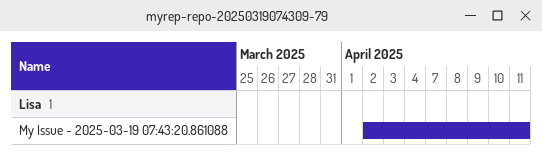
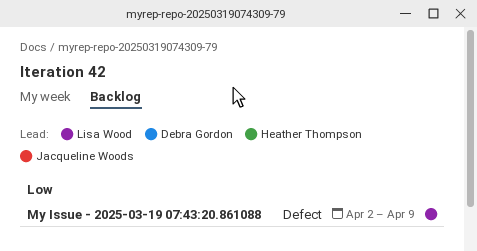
My Issue - 2025-03-19 07:43:20.861088, due: Apr 11 -> Apr 9

